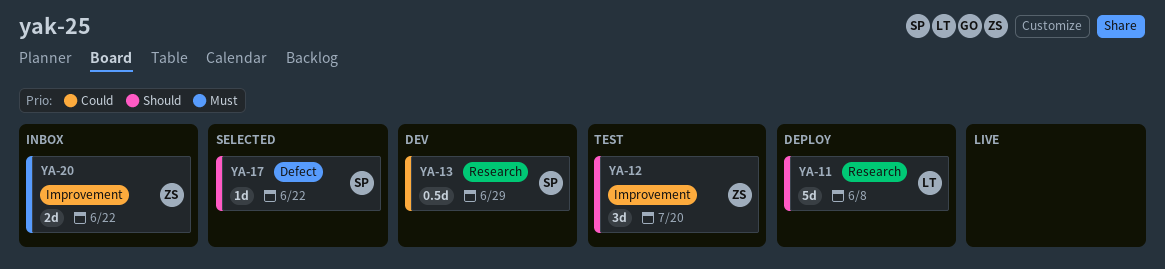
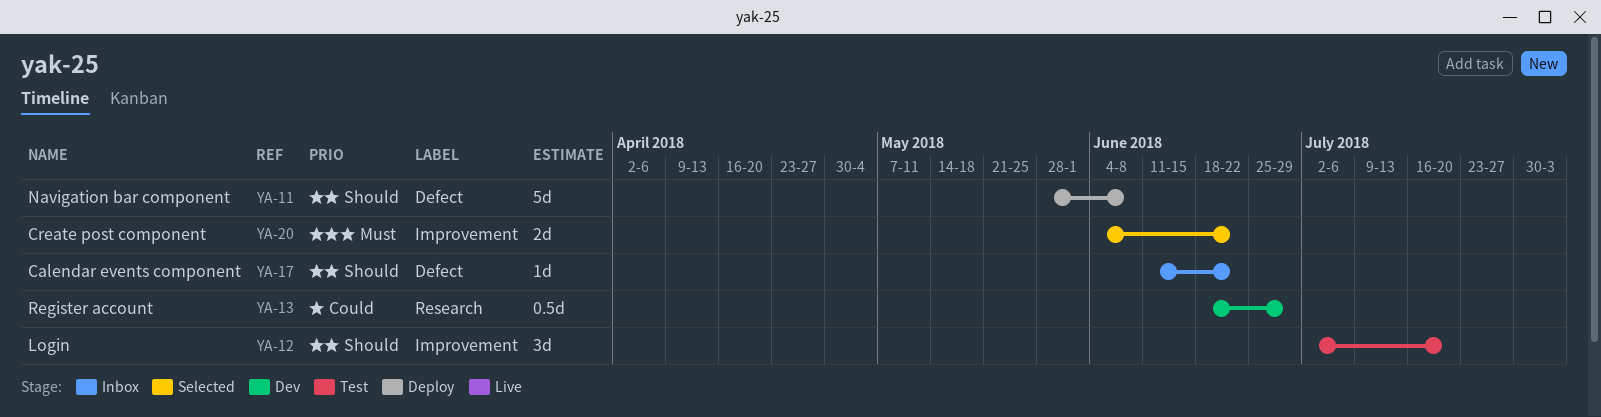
YA-11, label: Research -> Defect
YA-17, status: Selected -> Inbox
YA-20, status: Inbox -> Selected

